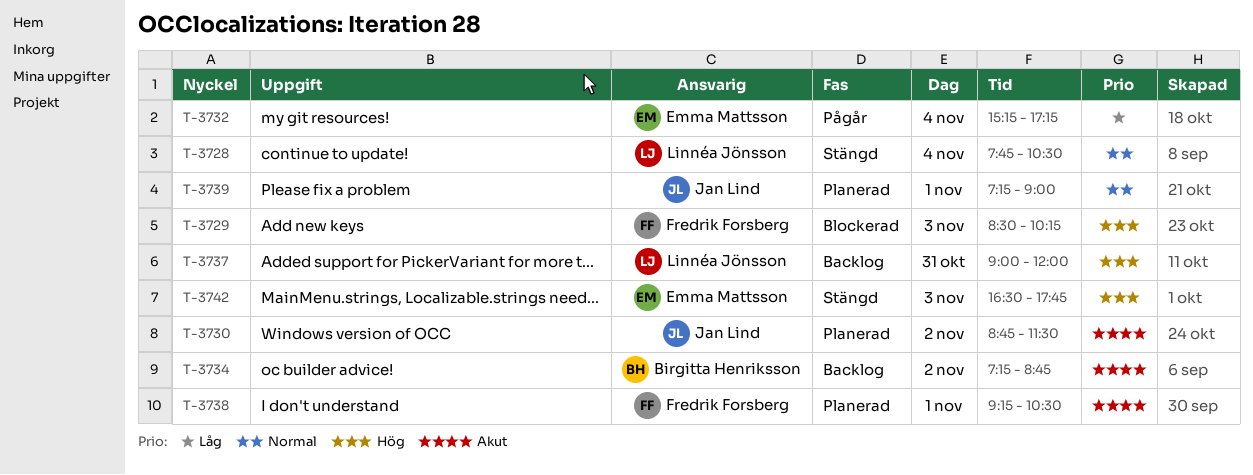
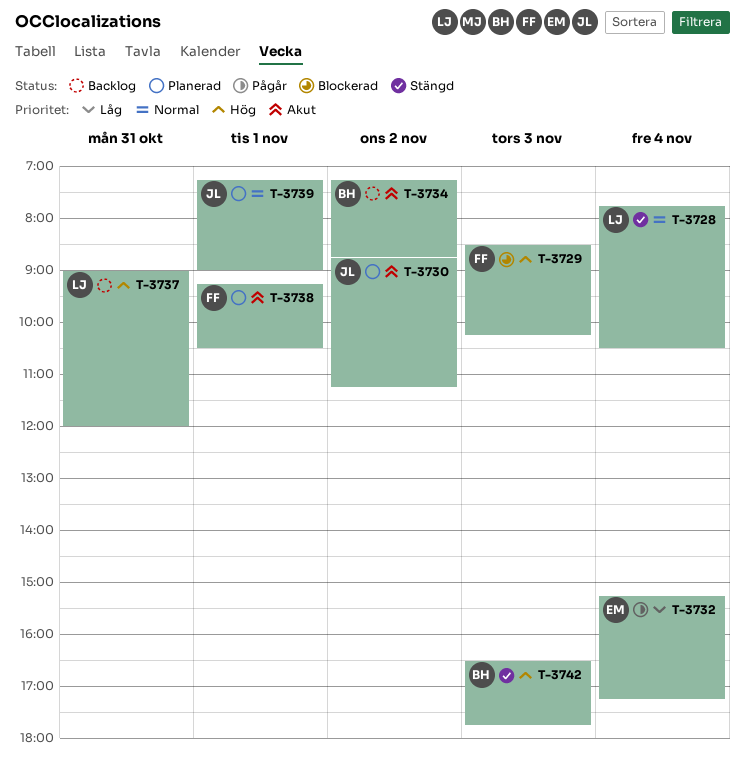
T-3730, ends: 11:30 -> 11:15
T-3742, owner: Emma Mattsson -> Birgitta Henriksson

